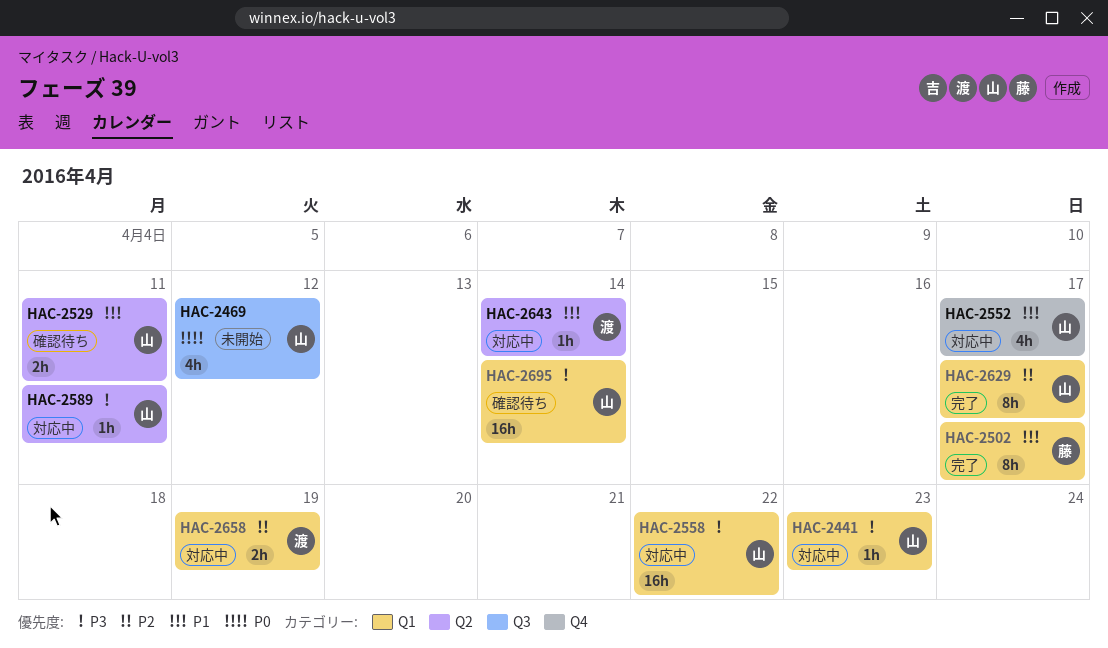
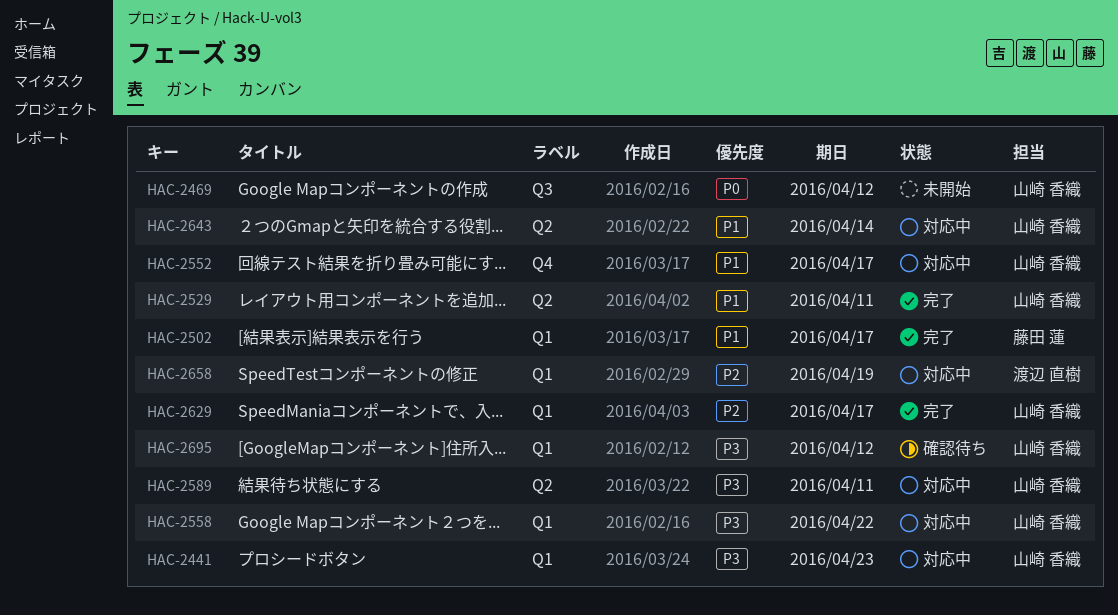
HAC-2529, status: 確認待ち -> 完了
HAC-2643, owner: 渡辺 直樹 -> 山崎 香織
HAC-2695, due: Apr 14 -> Apr 12

